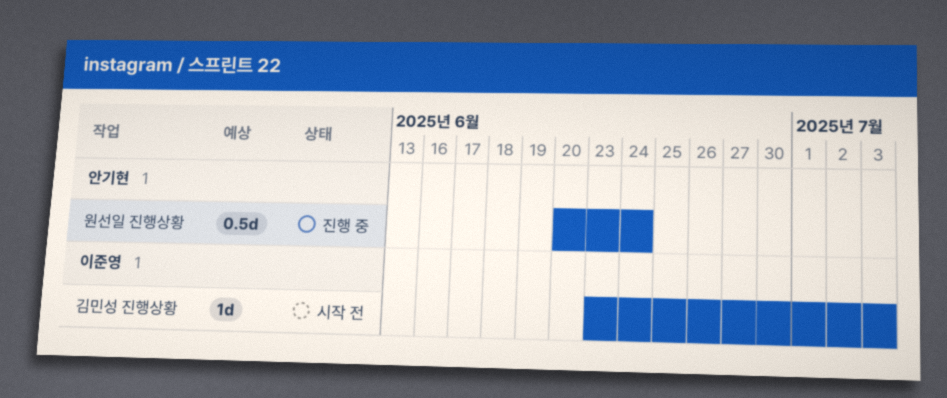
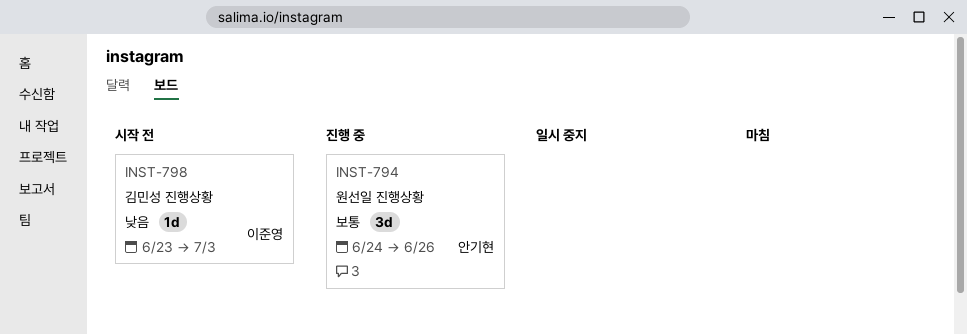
원선일 진행상황, estimate: 0.5d -> 3d
원선일 진행상황, start: Jun 20 -> Jun 24
원선일 진행상황, due: Jun 24 -> Jun 26

